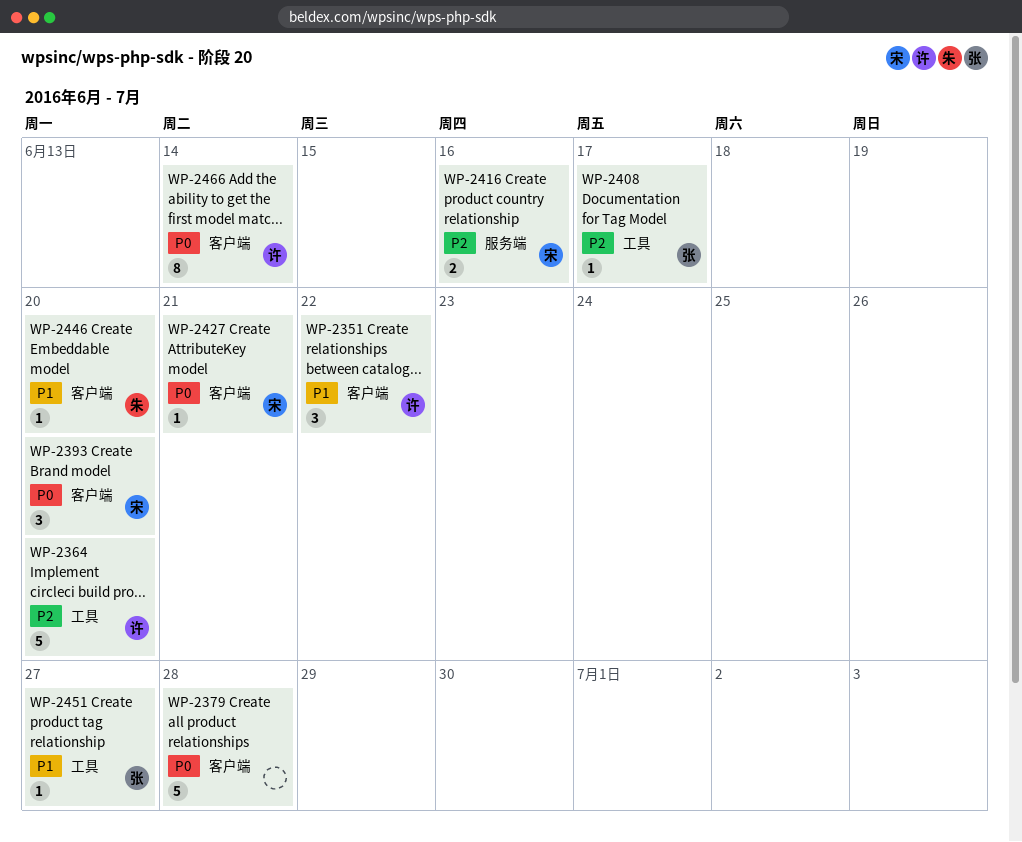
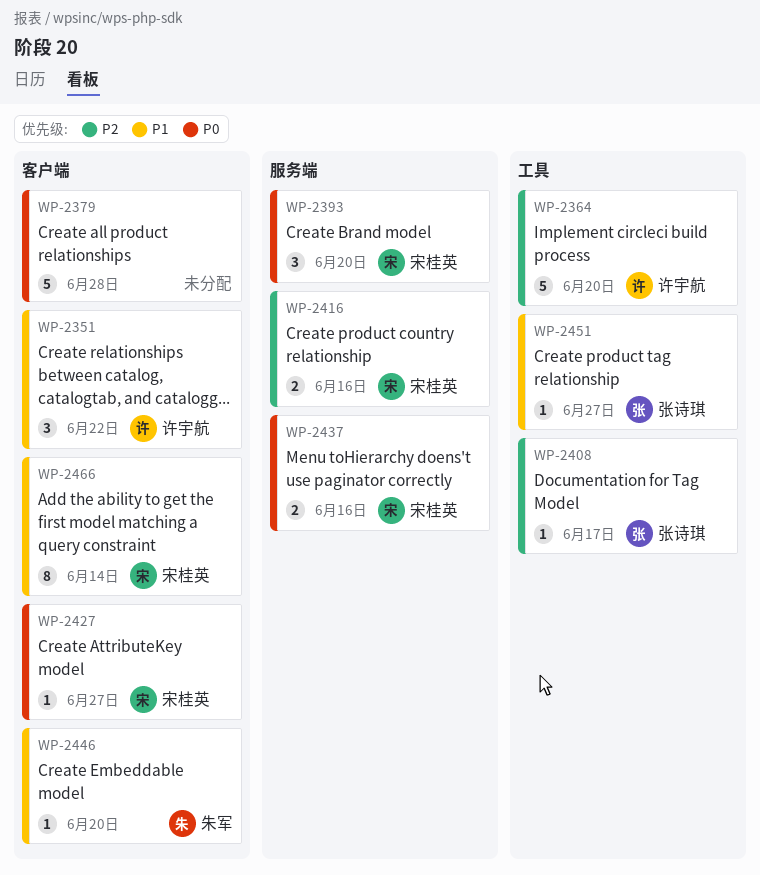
WP-2393, label: 客户端 -> 服务端
WP-2427, due: Jun 21 -> Jun 27
WP-2437: none -> present
WP-2466, owner: 许宇航 -> 宋桂英
WP-2466, priority: P0 -> P1

